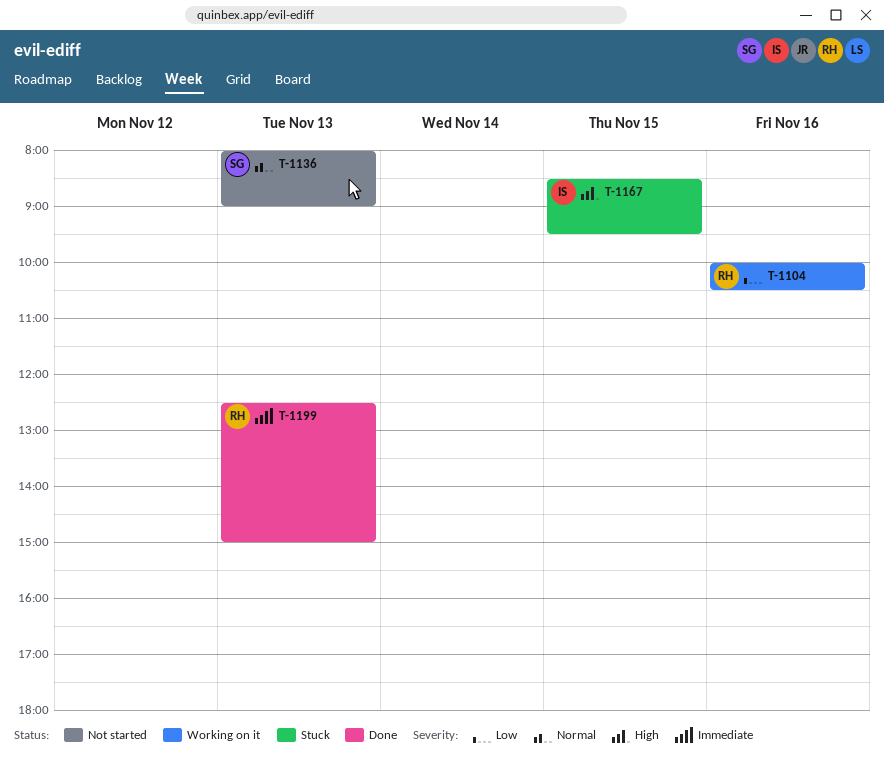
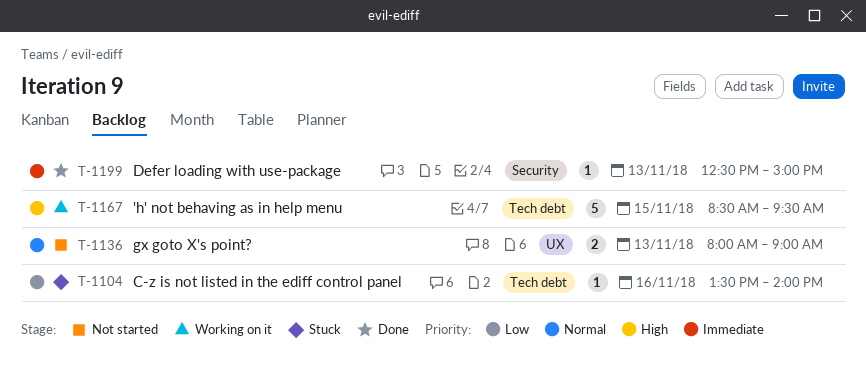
T-1104, status: Working on it -> Stuck
T-1104, begins: 10:00 -> 13:30
T-1104, ends: 10:30 -> 14:00
T-1167, status: Stuck -> Working on it

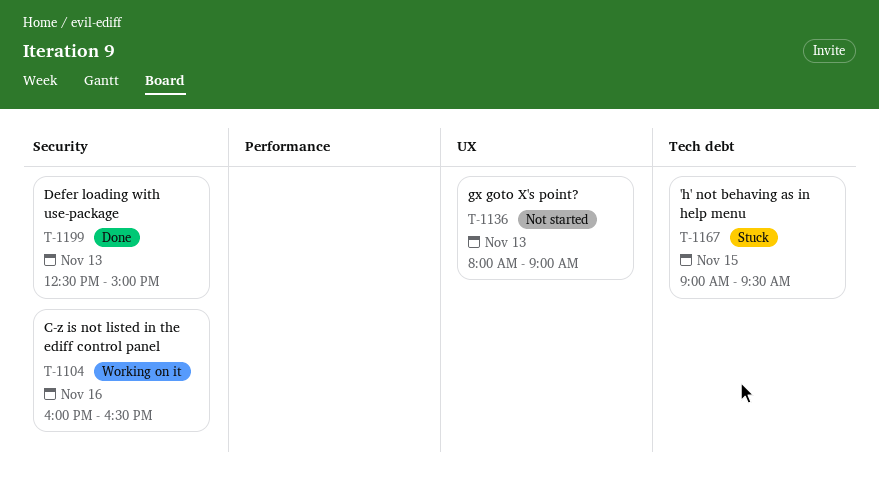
T-1104, status: Stuck -> Working on it
T-1104, label: Tech debt -> Security
T-1104, begins: 13:30 -> 16:00
T-1104, ends: 14:00 -> 16:30
T-1167, status: Working on it -> Stuck
T-1167, begins: 08:30 -> 09:00

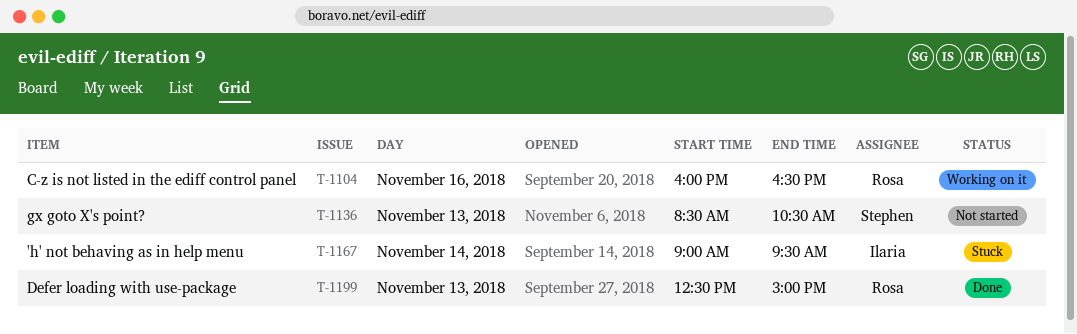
T-1136, begins: 08:00 -> 08:30
T-1136, ends: 09:00 -> 10:30
T-1167, day: Nov 15 -> Nov 14

